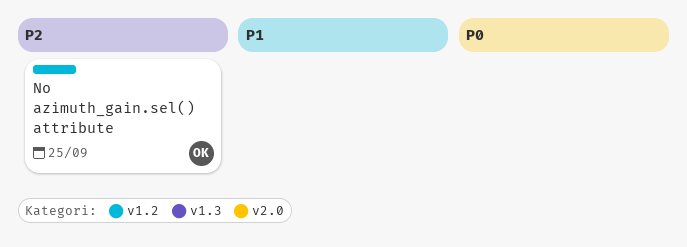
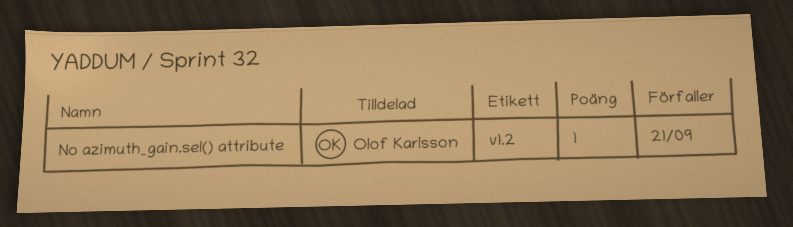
No azimuth_gain.sel() attribute, due: Sep 25 -> Sep 21

